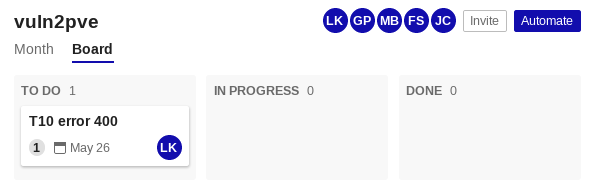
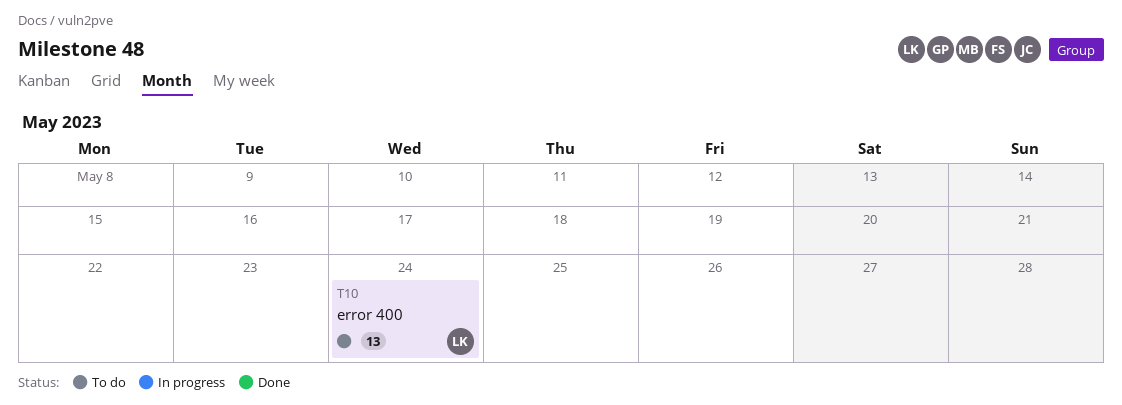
T10, estimate: 1 -> 13
T10, due: May 26 -> May 24

